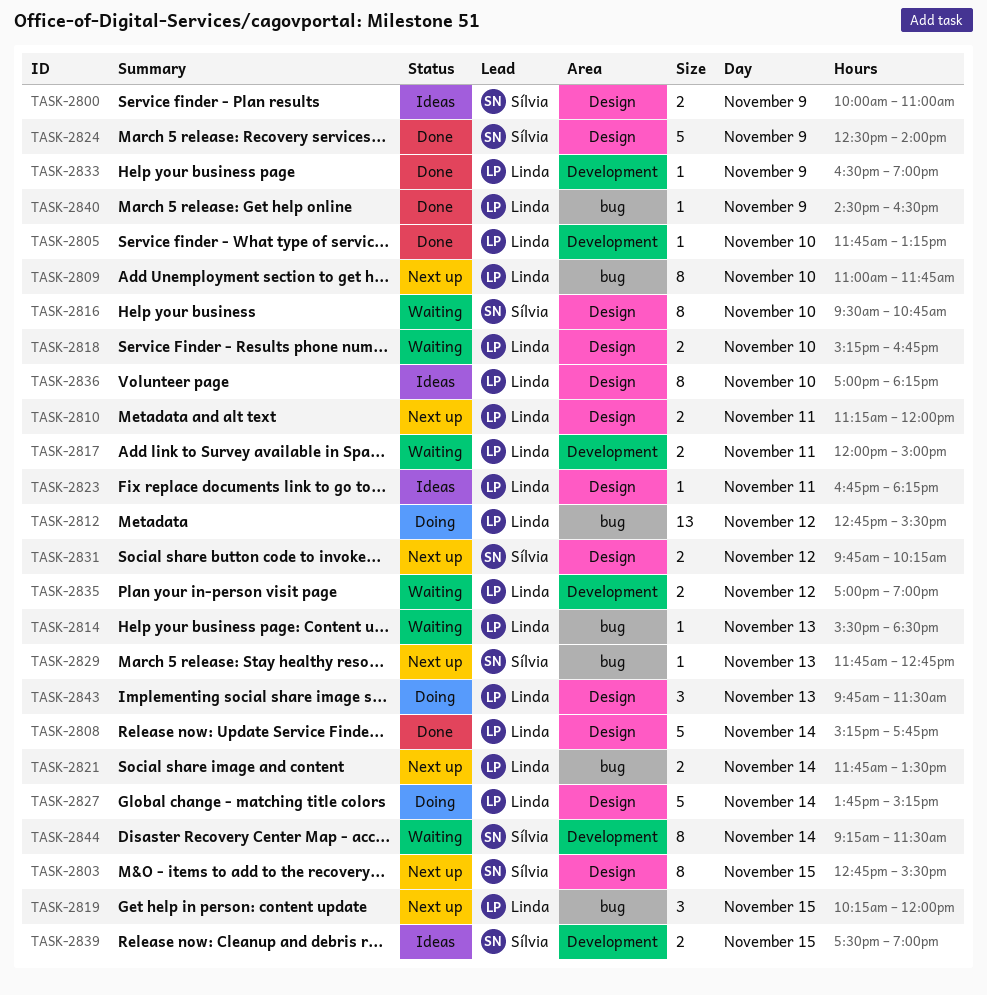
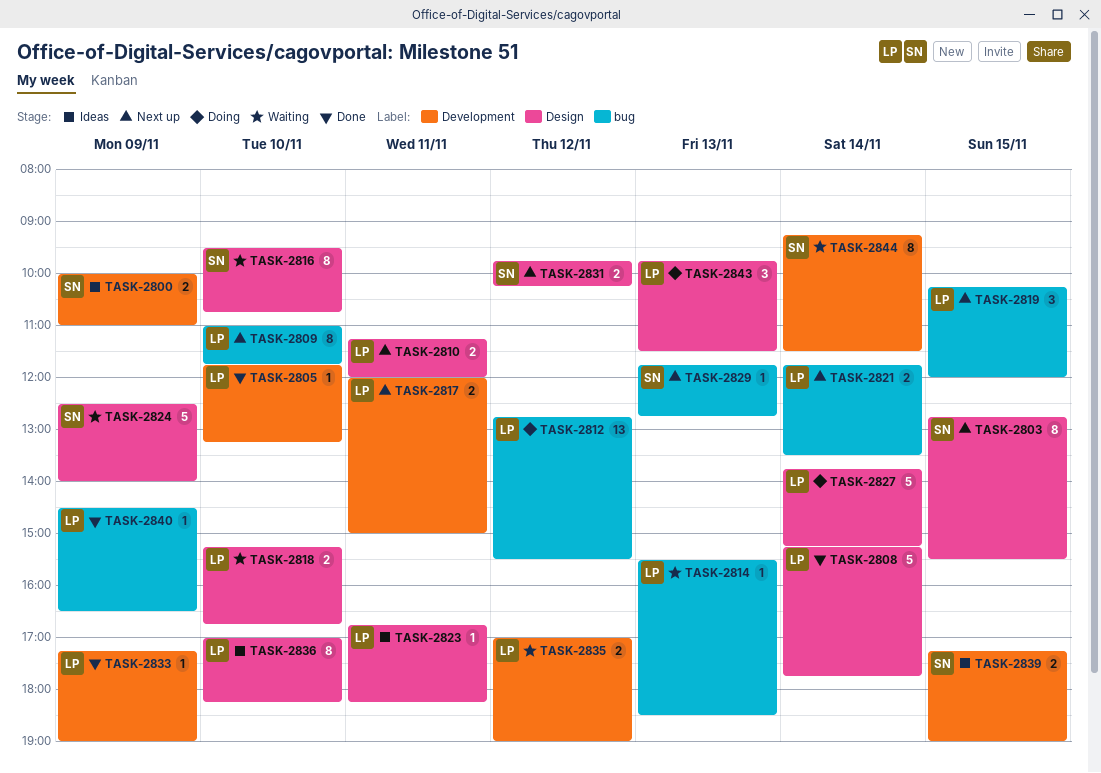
TASK-2800, label: Design -> Development
TASK-2817, status: Waiting -> Next up
TASK-2824, status: Done -> Waiting
TASK-2833, begins: 16:30 -> 17:15
TASK-2839, begins: 17:30 -> 17:15

